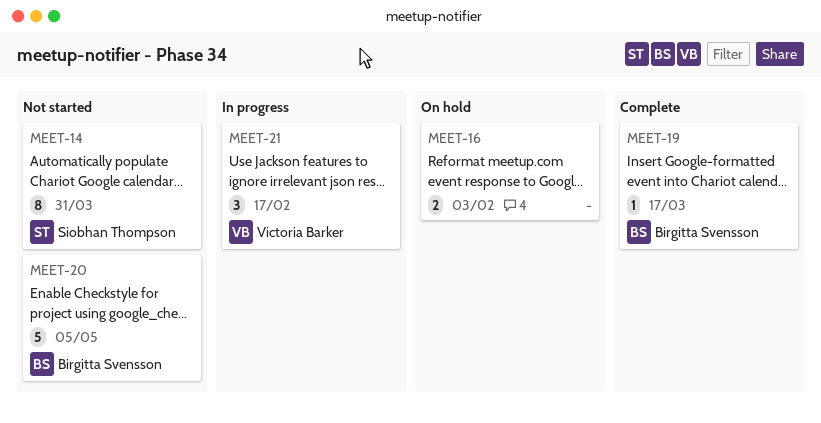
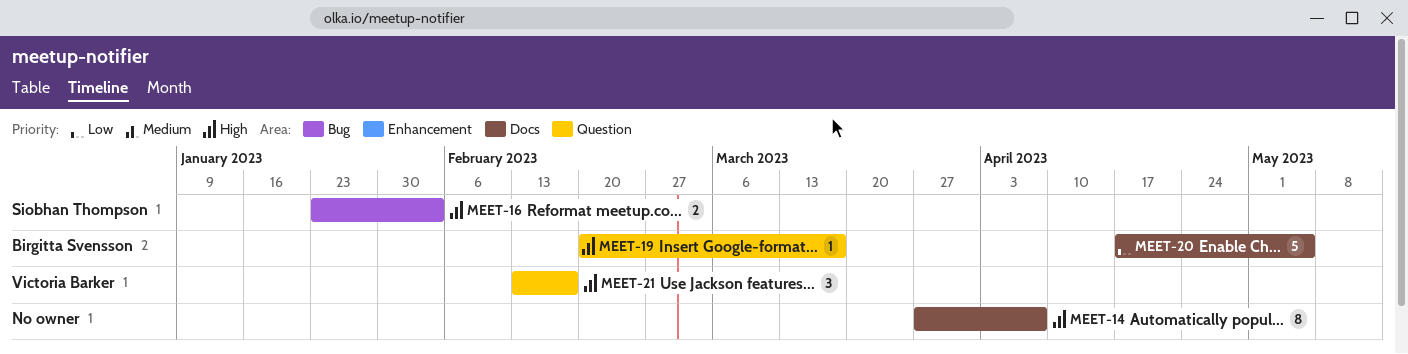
MEET-14, owner: Siobhan Thompson -> none
MEET-14, due: Mar 31 -> Apr 7
MEET-16, owner: none -> Siobhan Thompson

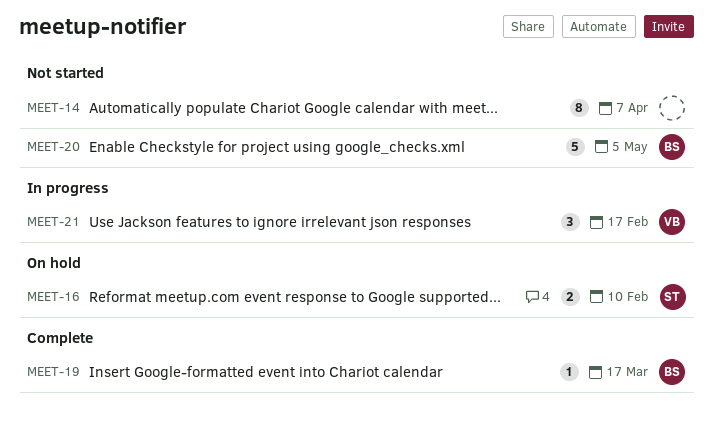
MEET-16, due: Feb 3 -> Feb 10

